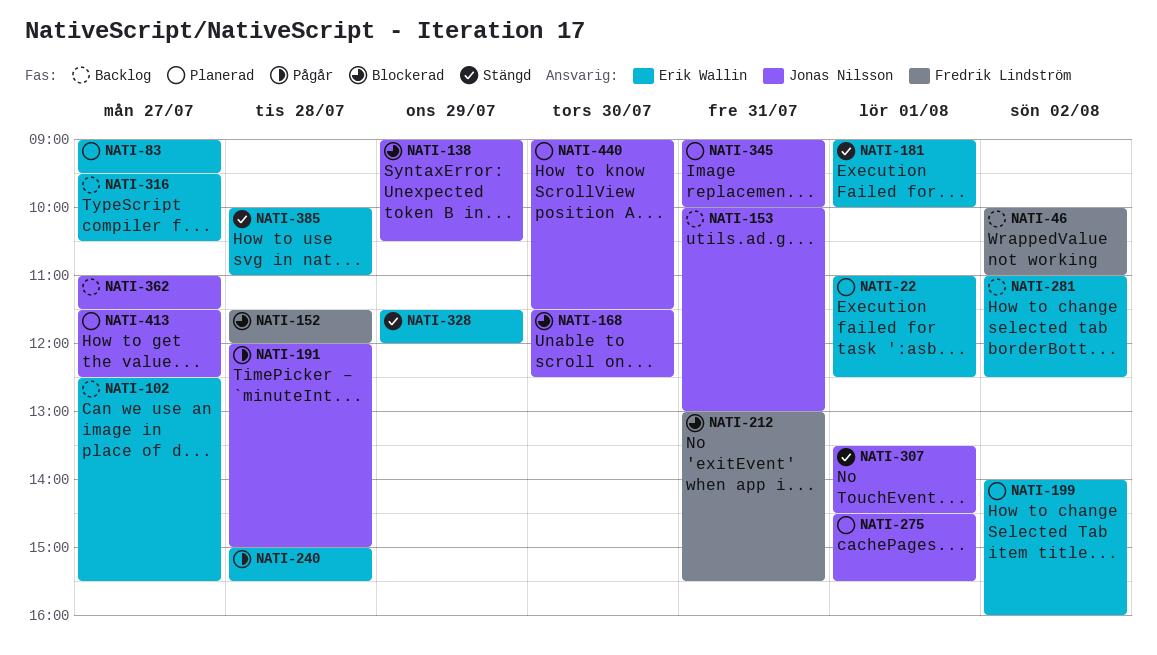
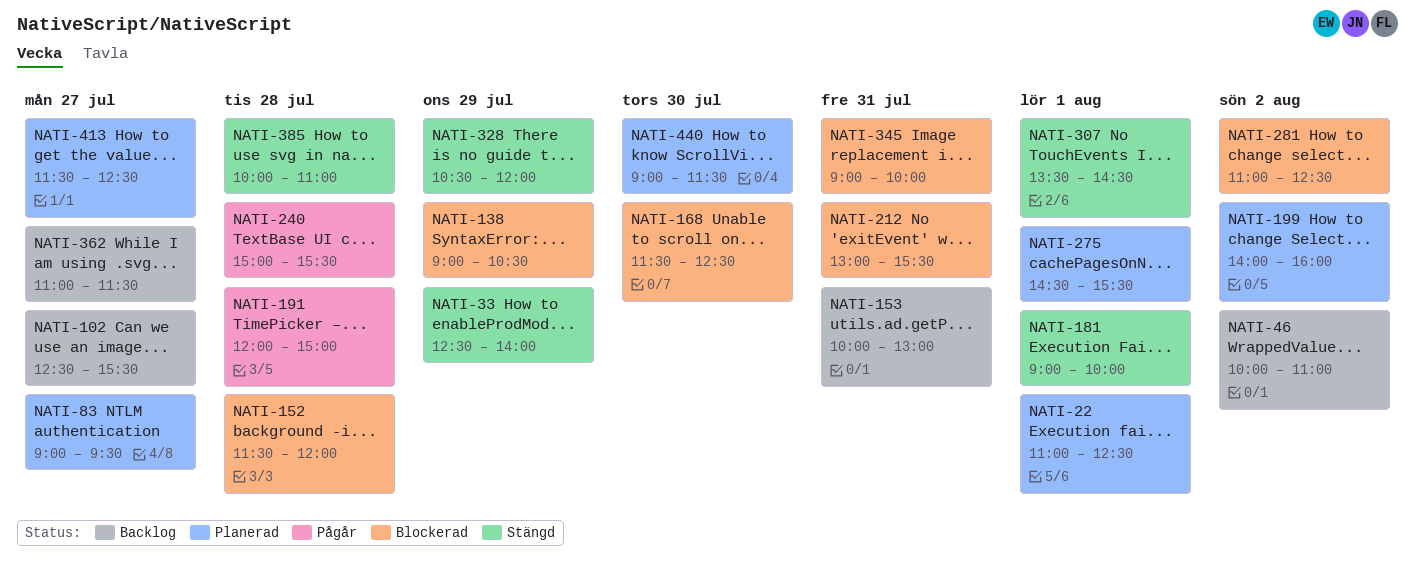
NATI-33: none -> present
NATI-281, status: Backlog -> Blockerad
NATI-316: present -> none
NATI-328, begins: 11:30 -> 10:30
NATI-345, status: Planerad -> Blockerad

